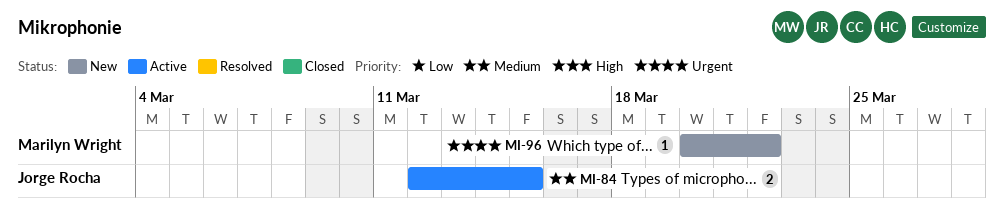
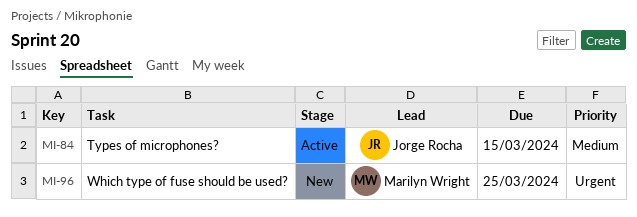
MI-96, due: Mar 22 -> Mar 25

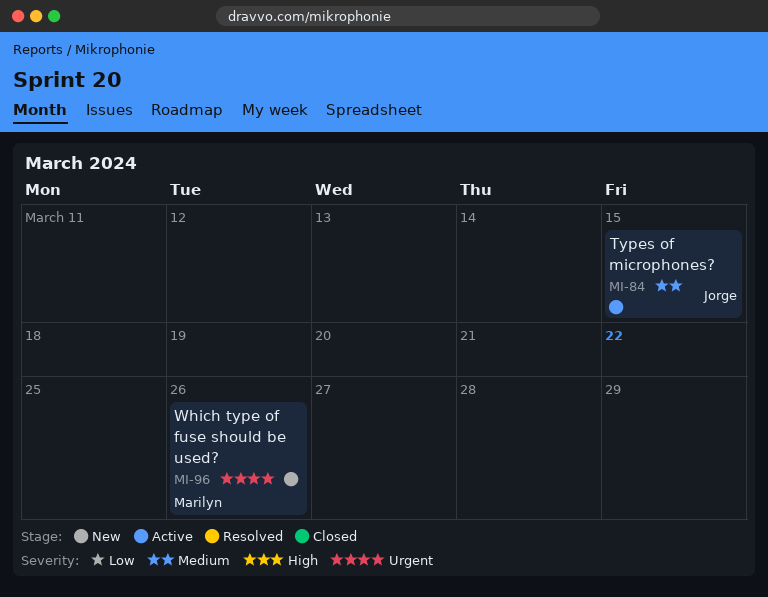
MI-96, due: Mar 25 -> Mar 26

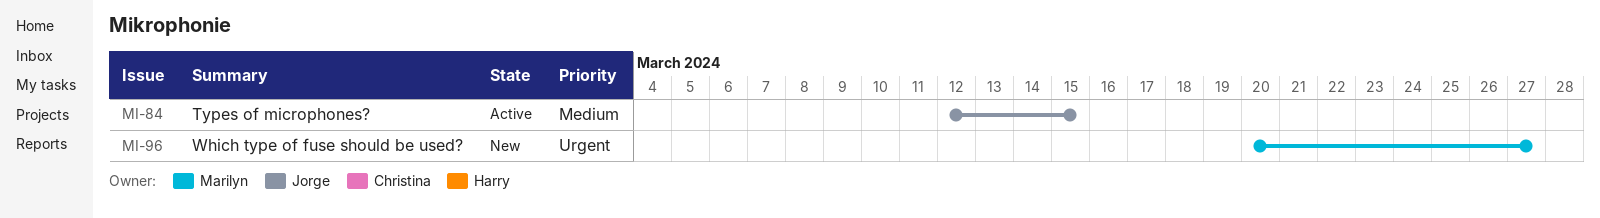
MI-96, due: Mar 26 -> Mar 27

